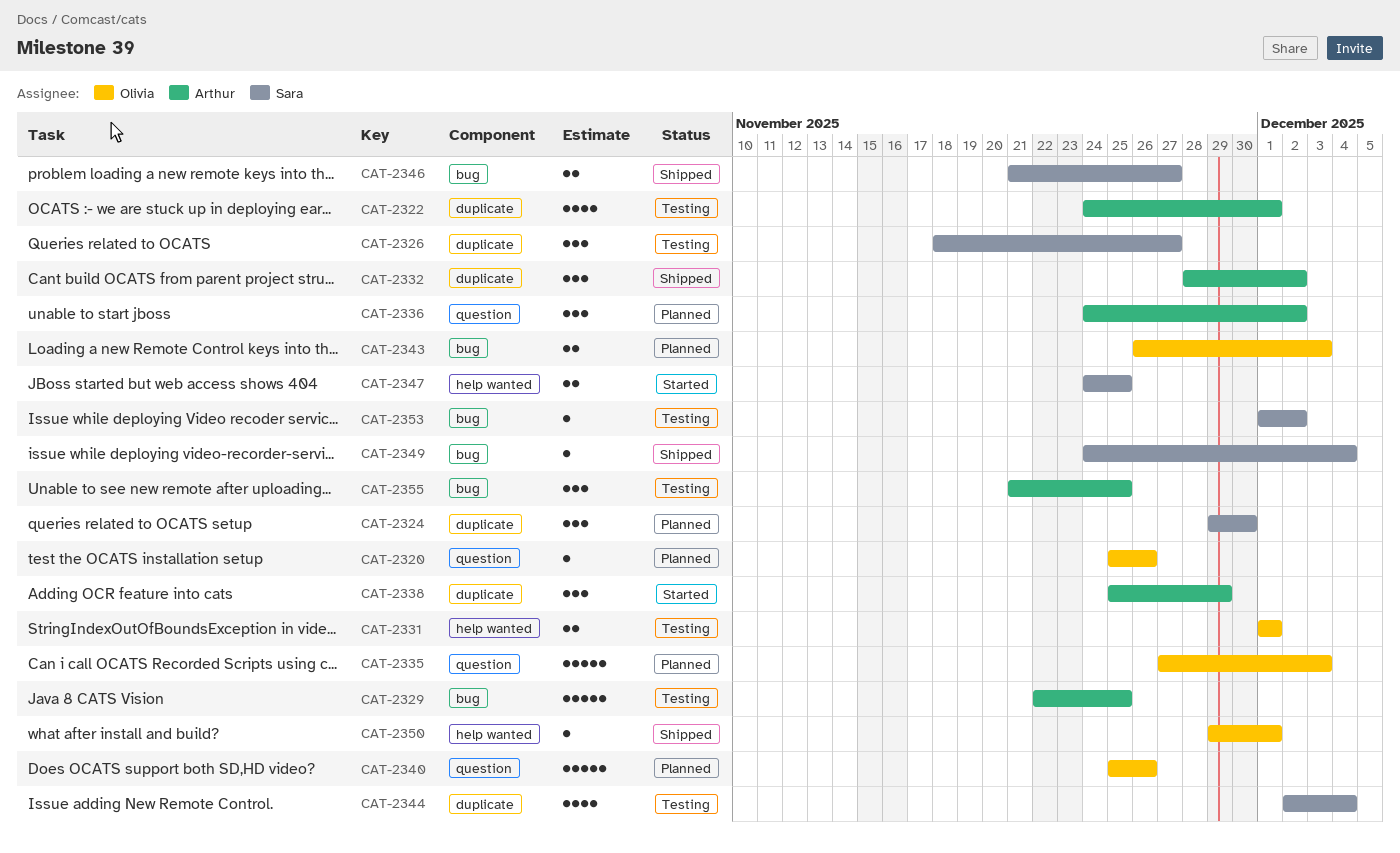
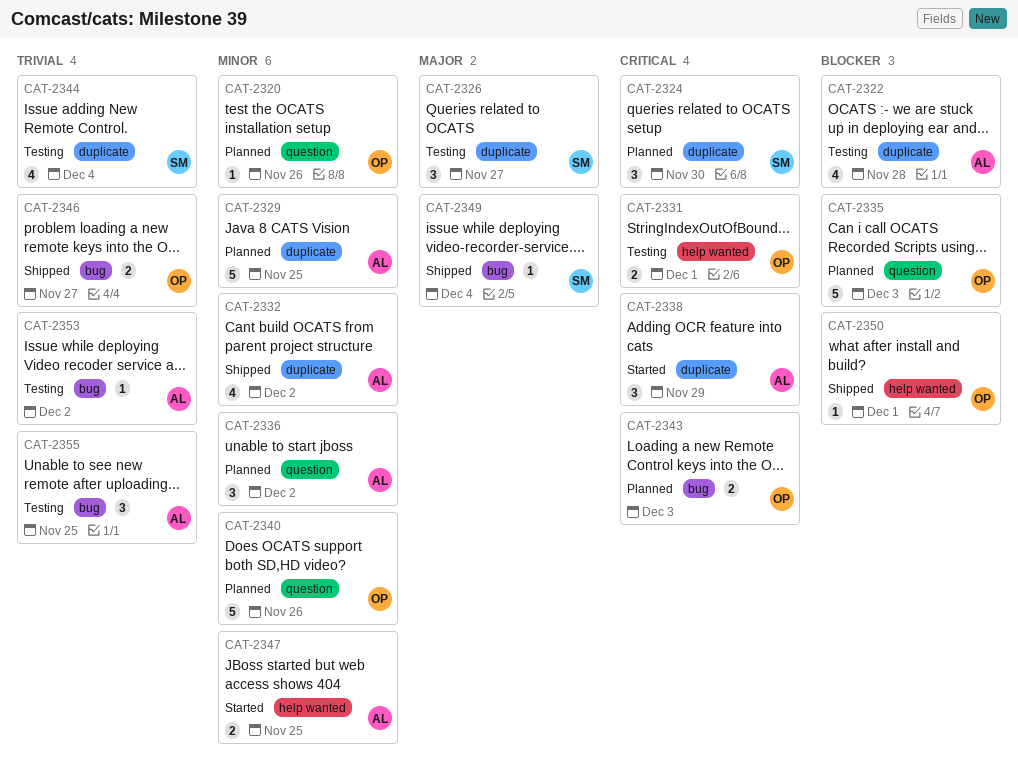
CAT-2322, due: Dec 1 -> Nov 28
CAT-2329, status: Testing -> Planned
CAT-2329, label: bug -> duplicate
CAT-2332, estimate: 3 -> 4
CAT-2346, owner: Sara -> Olivia
CAT-2347, owner: Sara -> Arthur
CAT-2353, owner: Sara -> Arthur

